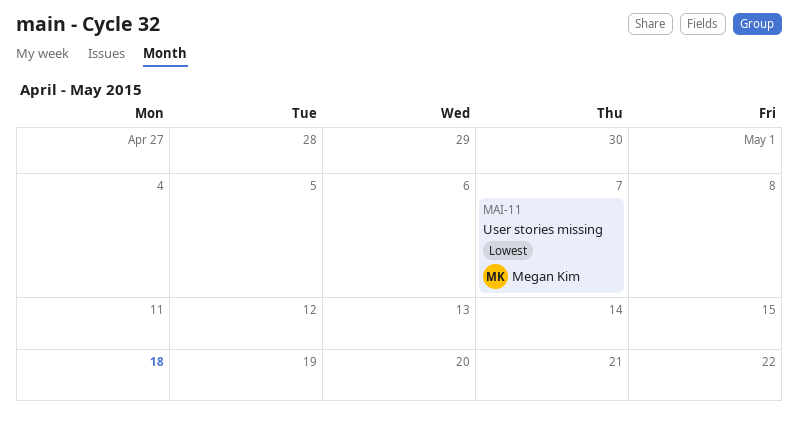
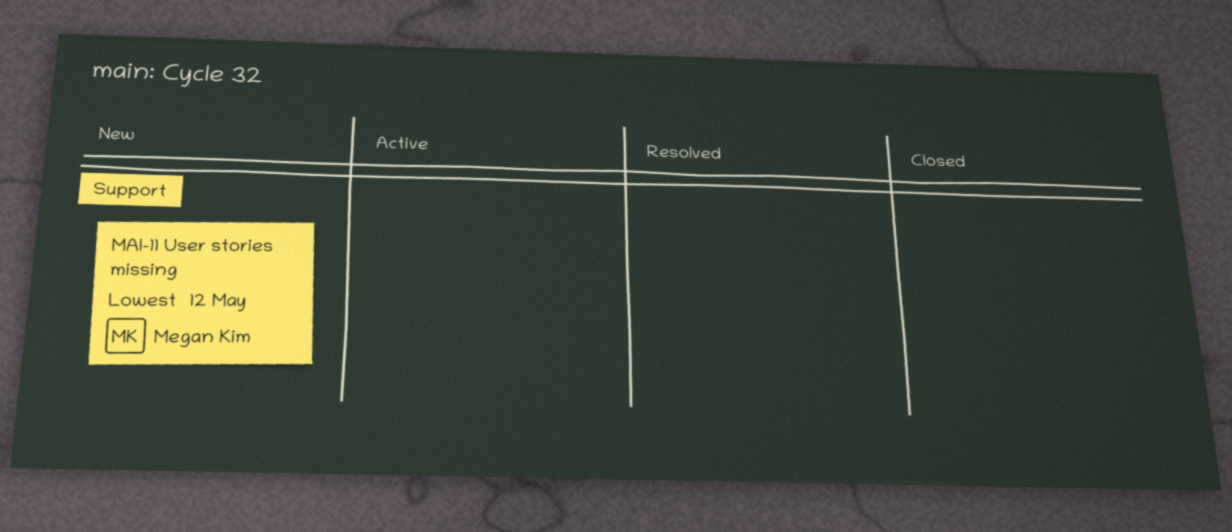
MAI-11, due: May 7 -> May 12

